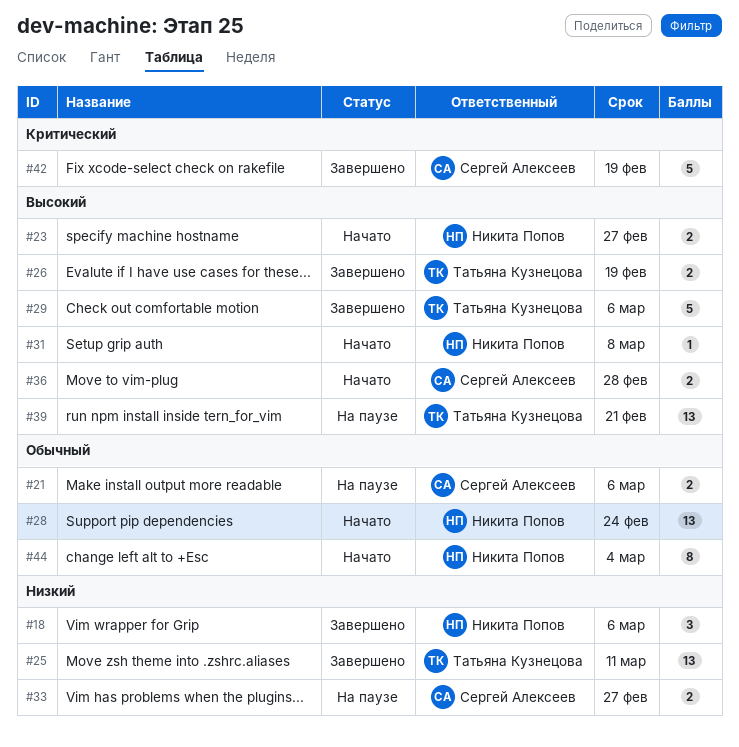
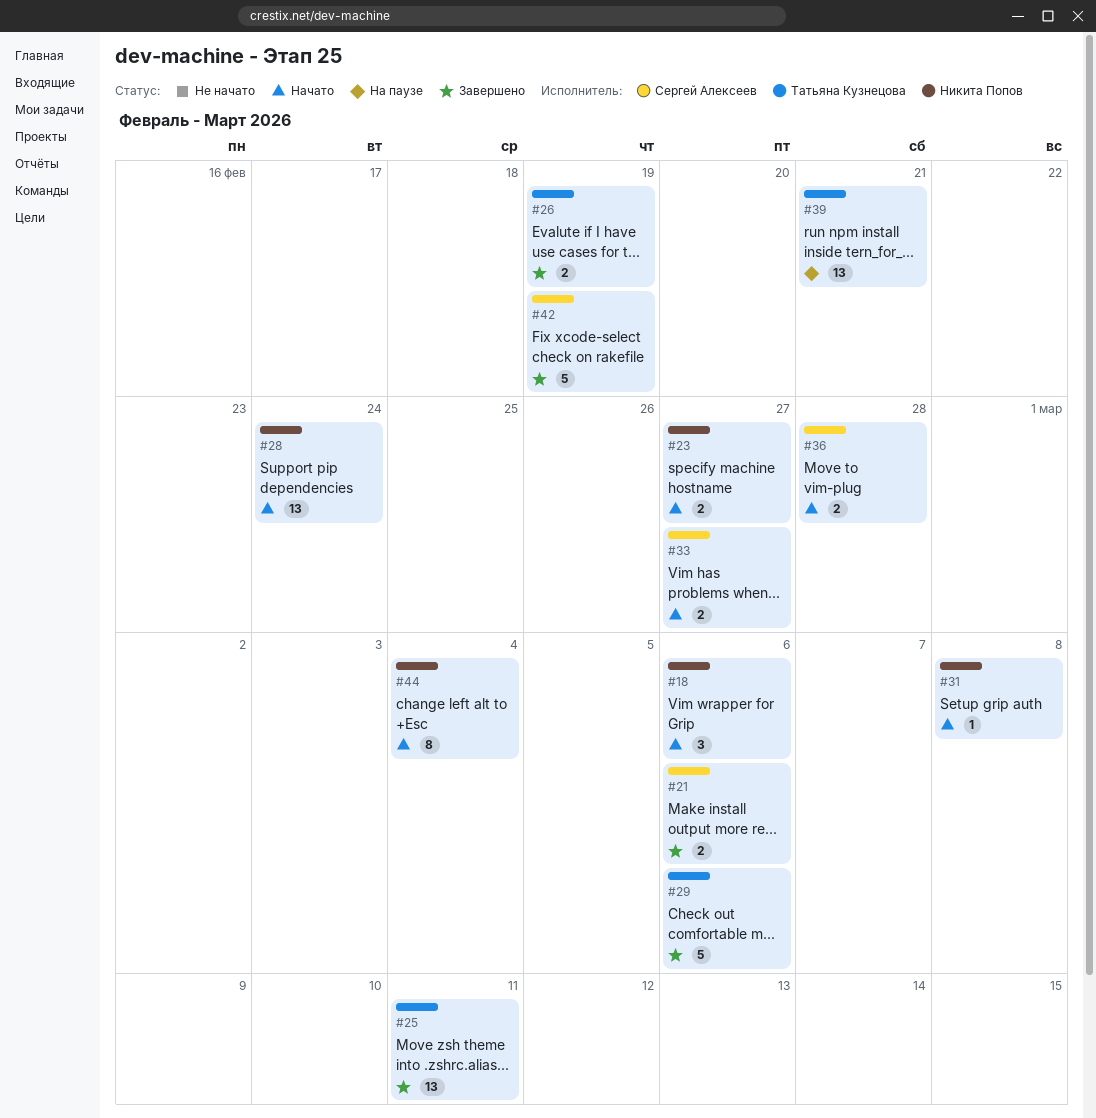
#18, status: Завершено -> Начато
#21, status: На паузе -> Завершено
#33, status: На паузе -> Начато

